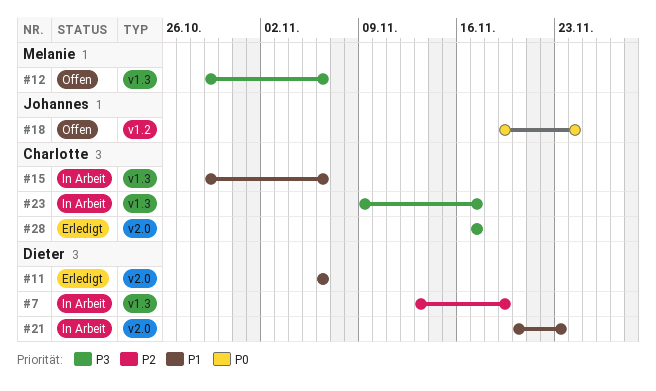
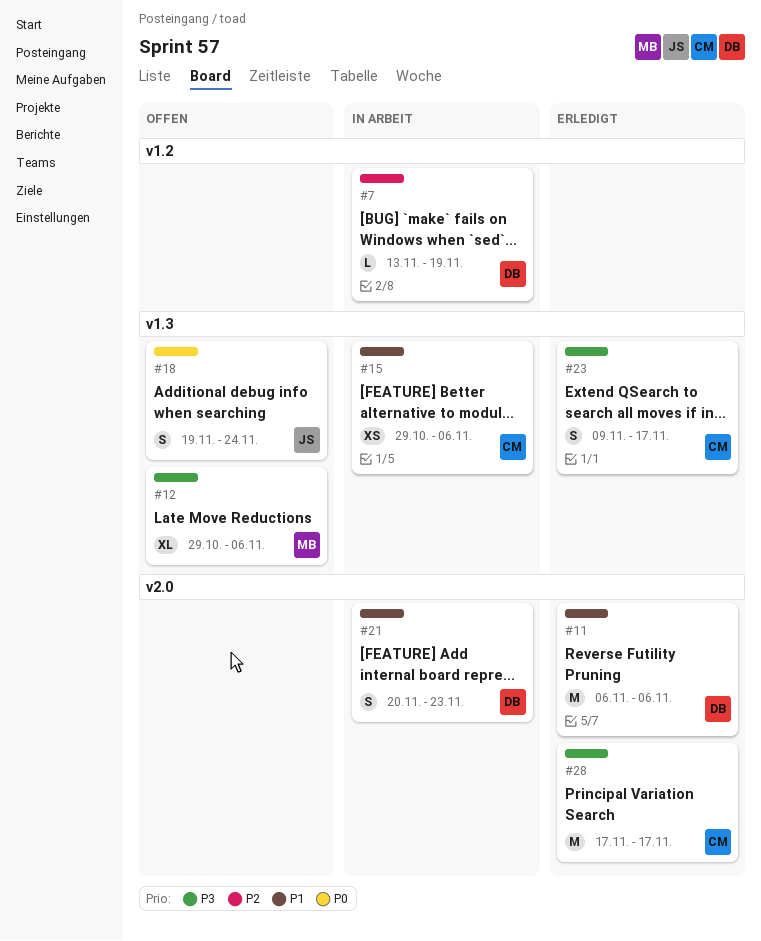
#7, label: v1.3 -> v1.2
#18, label: v1.2 -> v1.3
#23, status: In Arbeit -> Erledigt

